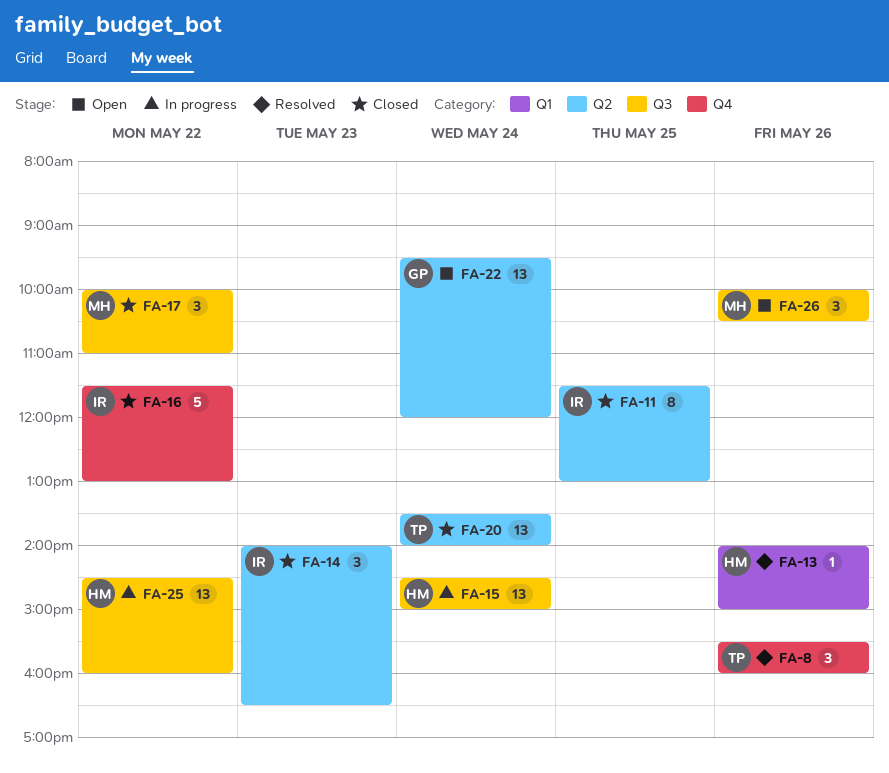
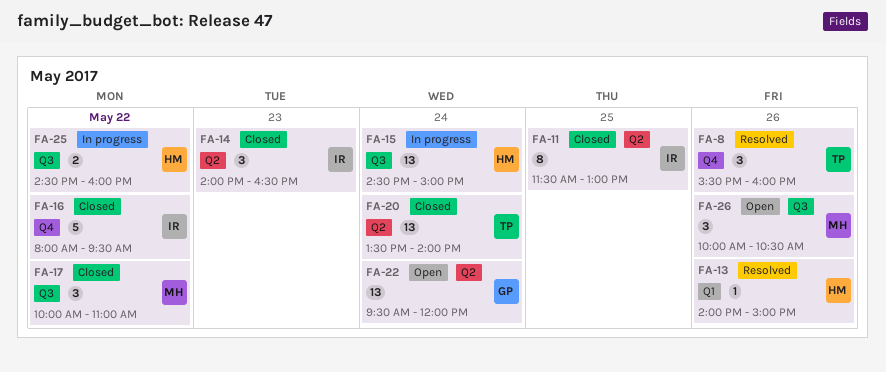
FA-16, begins: 11:30 -> 08:00
FA-16, ends: 13:00 -> 09:30
FA-25, estimate: 13 -> 2

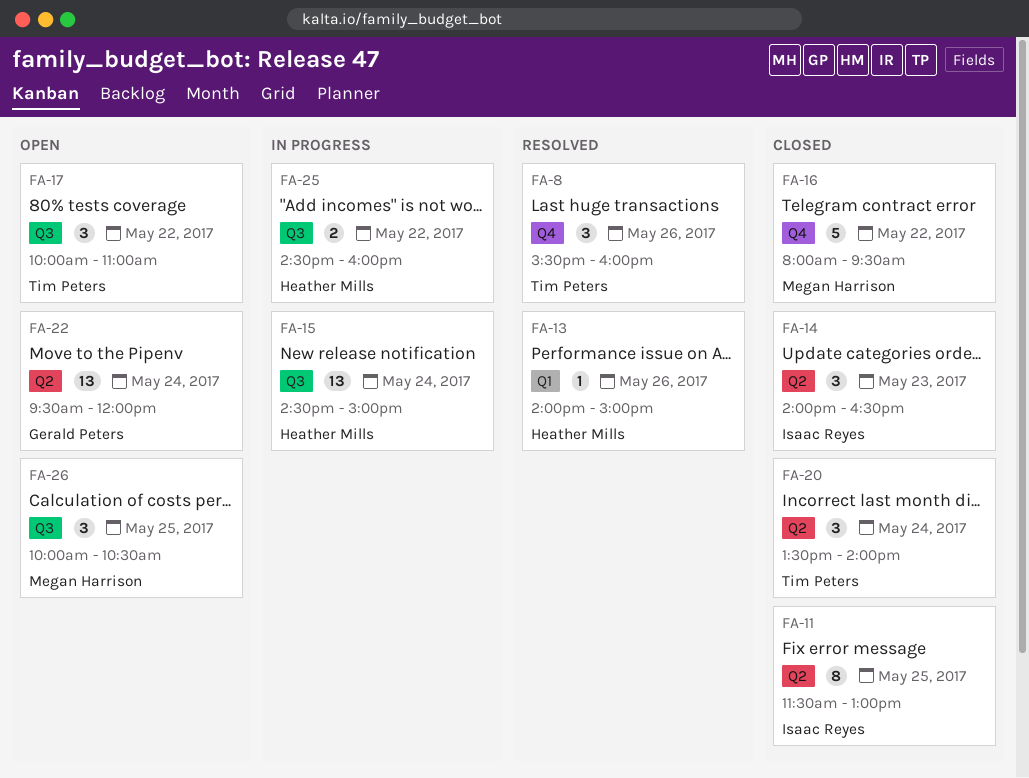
FA-16, owner: Isaac Reyes -> Megan Harrison
FA-17, status: Closed -> Open
FA-17, owner: Megan Harrison -> Tim Peters
FA-20, estimate: 13 -> 3
FA-26, day: May 26 -> May 25

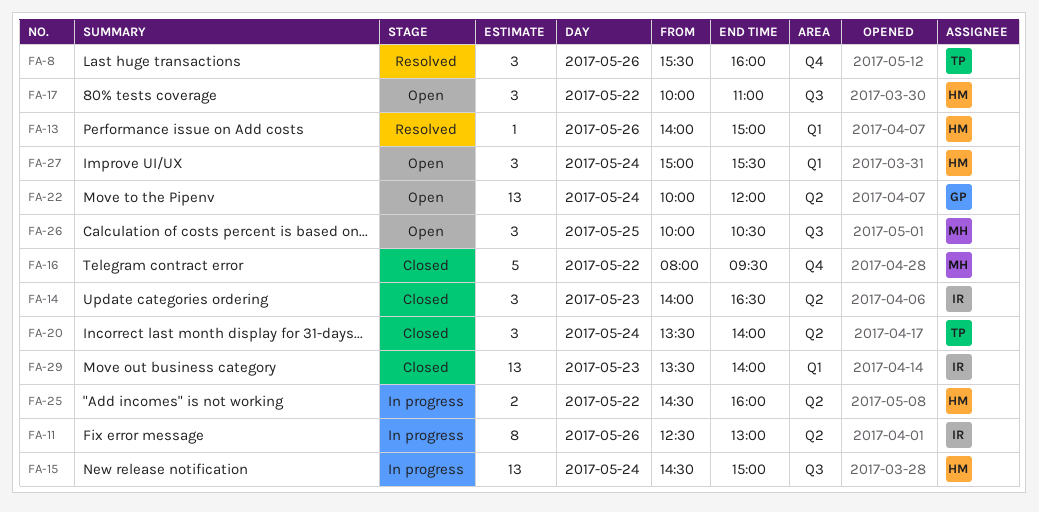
FA-11, status: Closed -> In progress
FA-11, day: May 25 -> May 26
FA-11, begins: 11:30 -> 12:30
FA-17, owner: Tim Peters -> Heather Mills
FA-22, begins: 09:30 -> 10:00
FA-25, label: Q3 -> Q2
FA-27: none -> present
FA-29: none -> present

